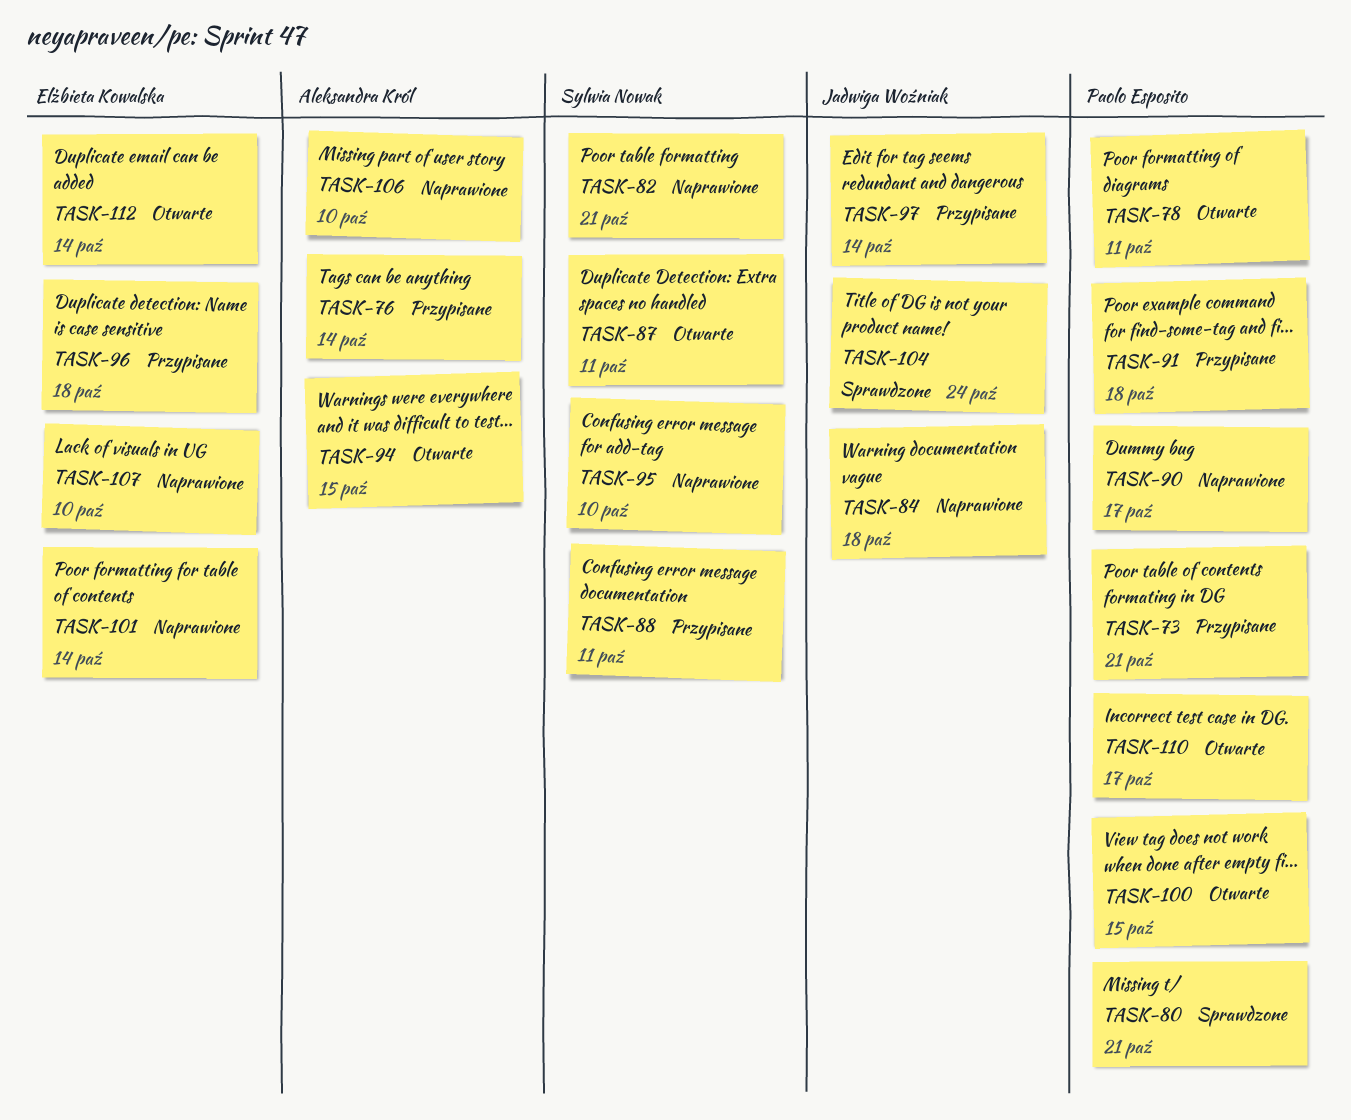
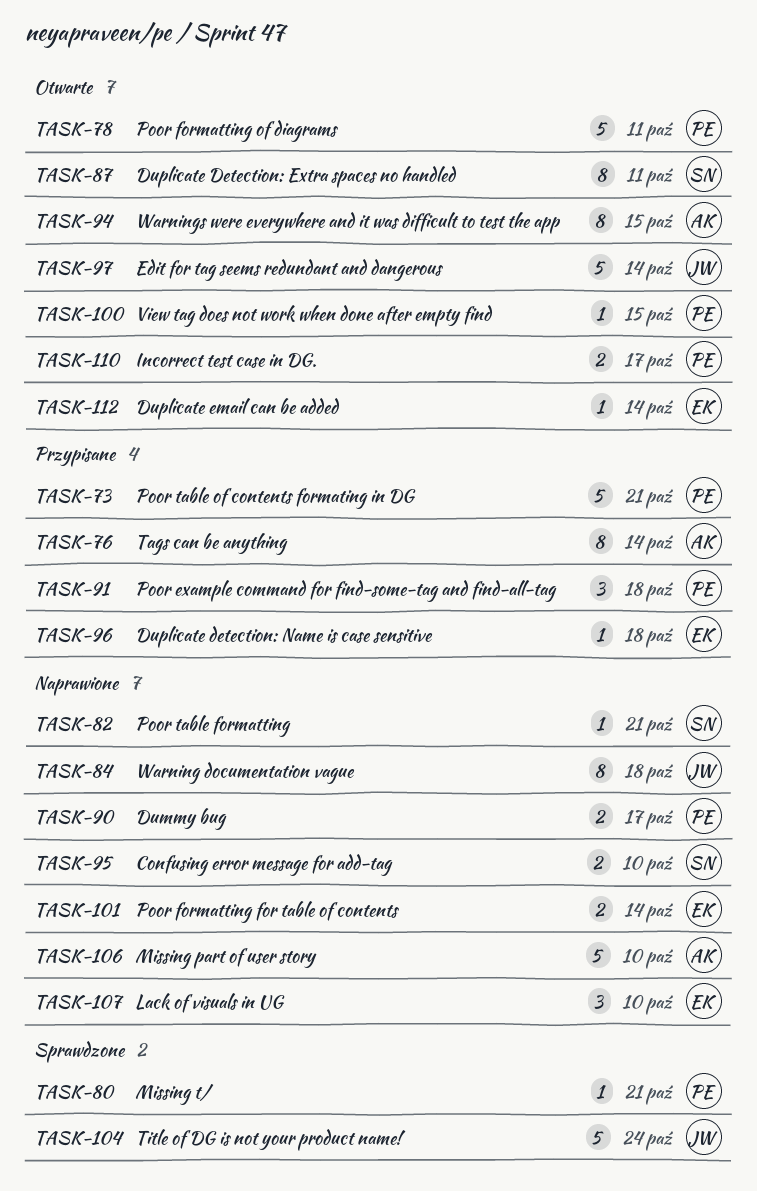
TASK-88: present -> none
TASK-97, status: Przypisane -> Otwarte

